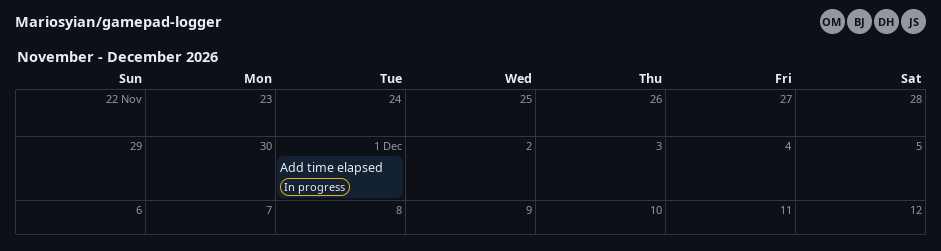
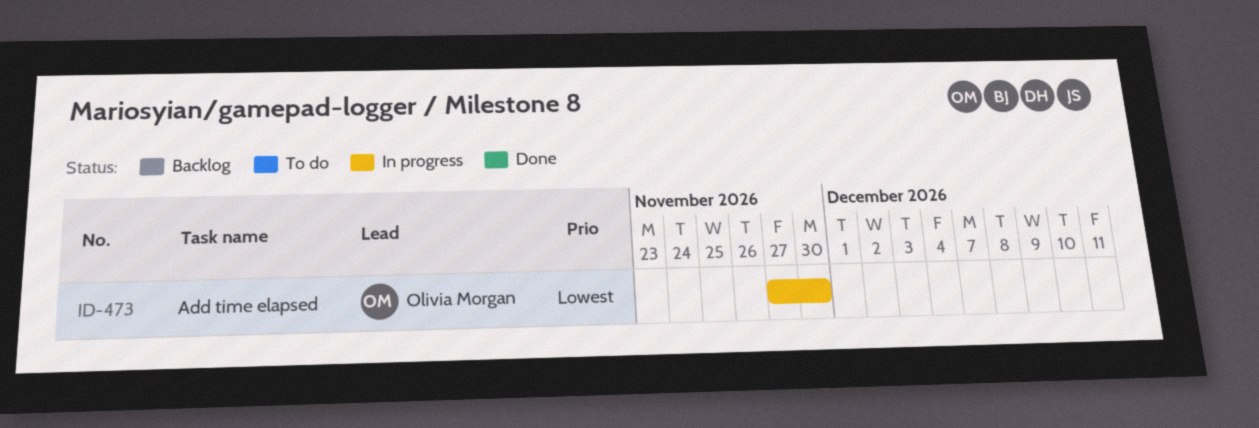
Add time elapsed, due: Dec 1 -> Nov 30

